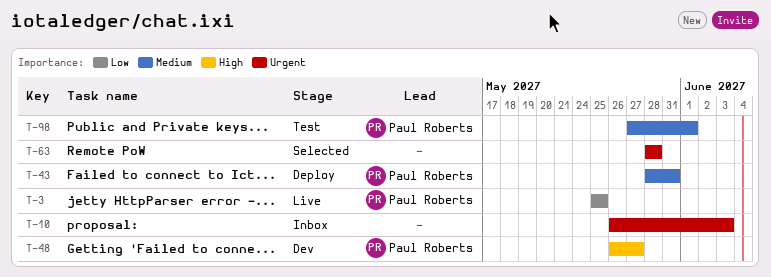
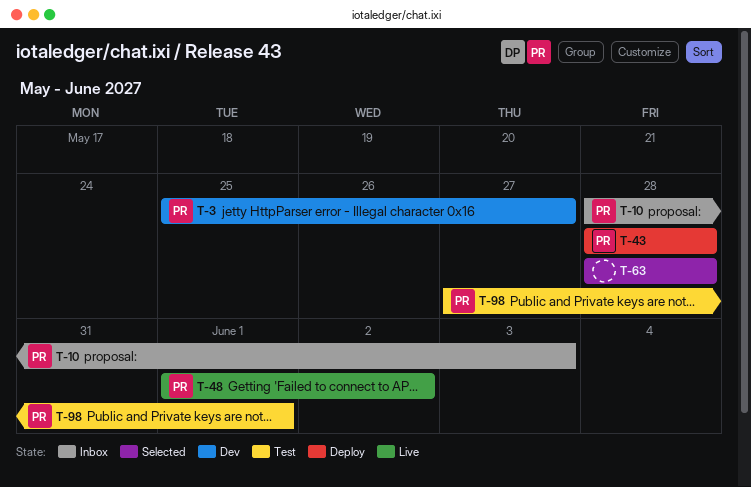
T-3, status: Live -> Dev
T-3, due: May 25 -> May 27
T-10, owner: none -> Paul Roberts
T-10, start: May 26 -> May 28
T-43, due: May 31 -> May 28
T-48, status: Dev -> Live
T-48, start: May 26 -> Jun 1
T-48, due: May 27 -> Jun 2

